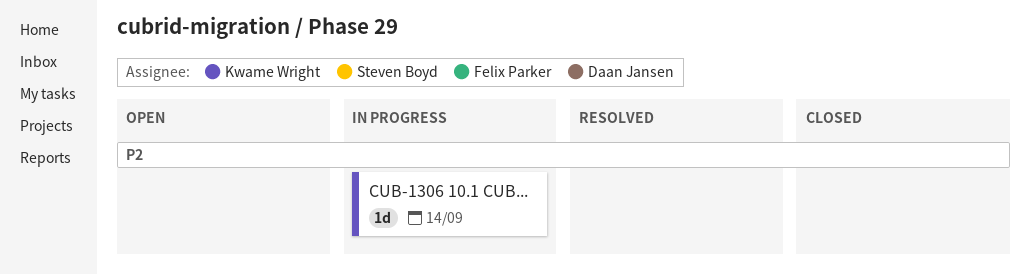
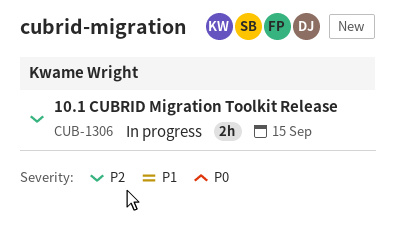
CUB-1306, estimate: 1d -> 2h
CUB-1306, due: Sep 14 -> Sep 15

